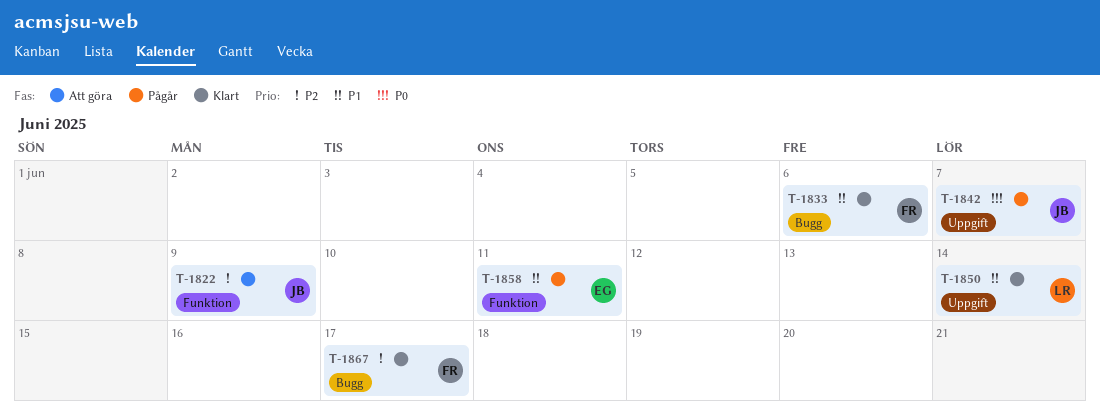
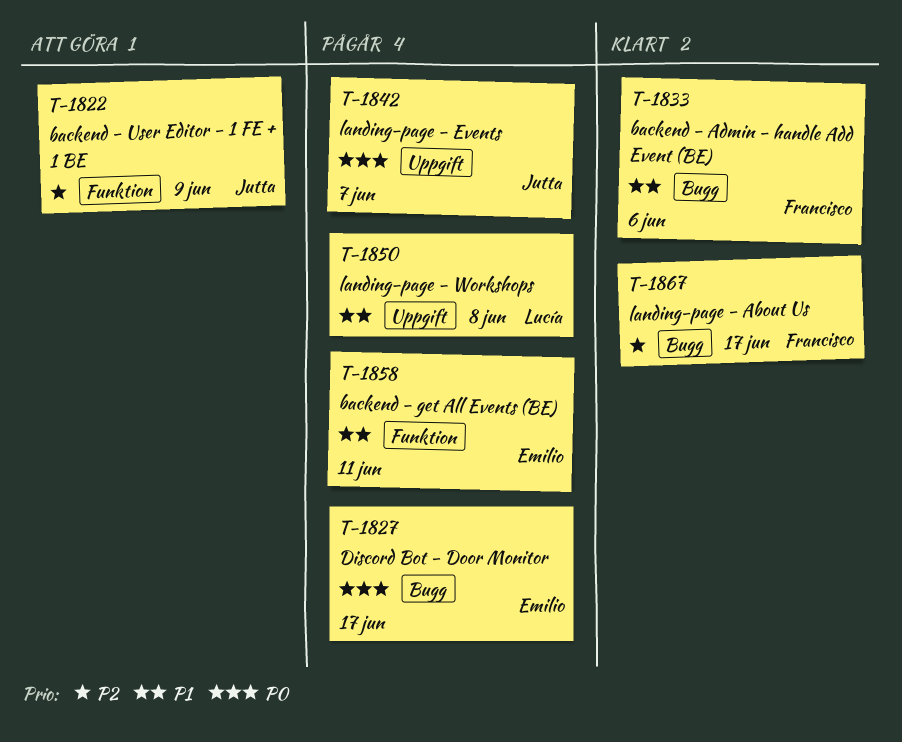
T-1827: none -> present
T-1850, status: Klart -> Pågår
T-1850, due: Jun 14 -> Jun 8

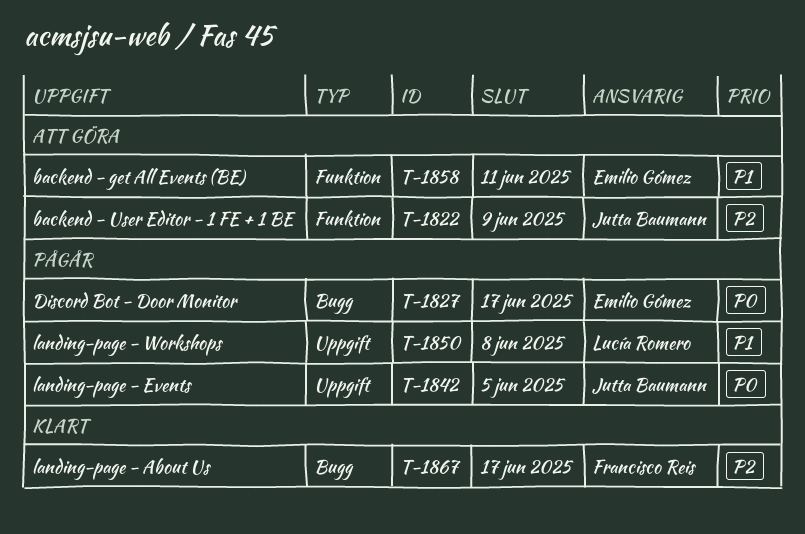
T-1833: present -> none
T-1842, due: Jun 7 -> Jun 5
T-1858, status: Pågår -> Att göra

